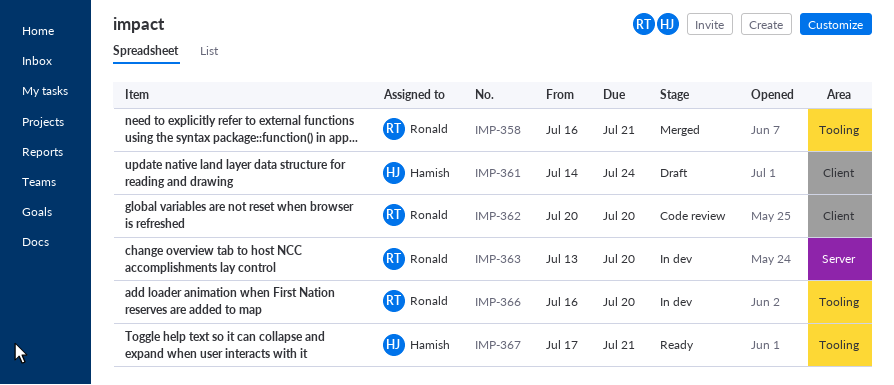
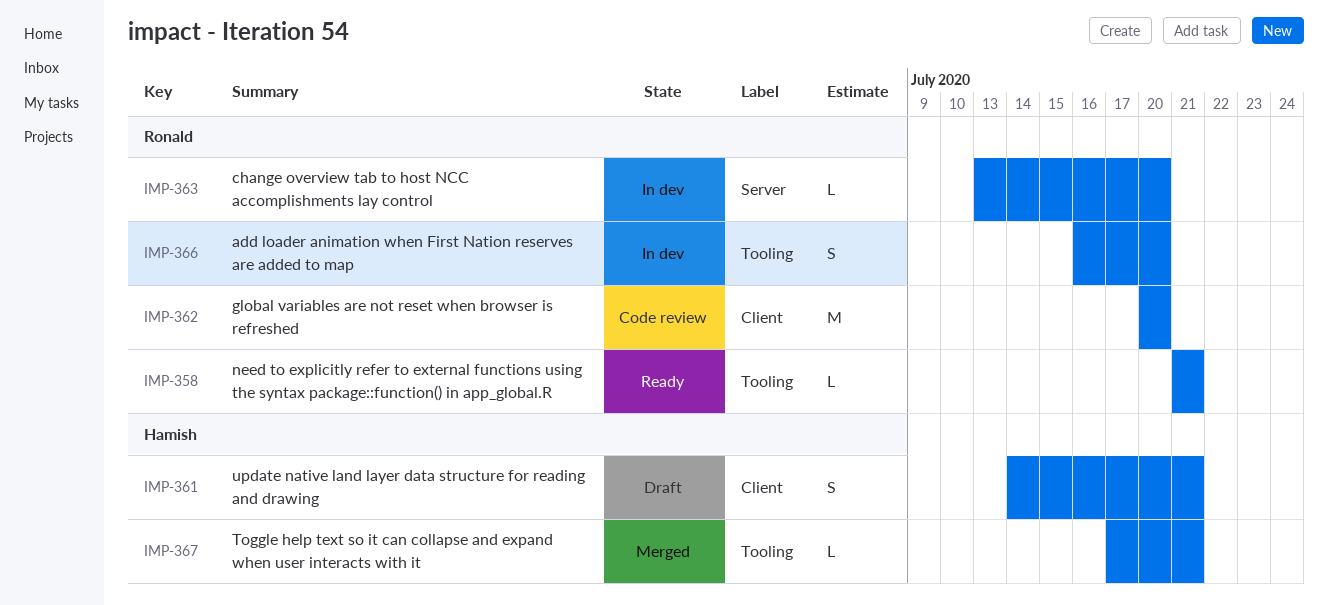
IMP-358, status: Merged -> Ready
IMP-358, start: Jul 16 -> Jul 21
IMP-361, due: Jul 24 -> Jul 21
IMP-367, status: Ready -> Merged

